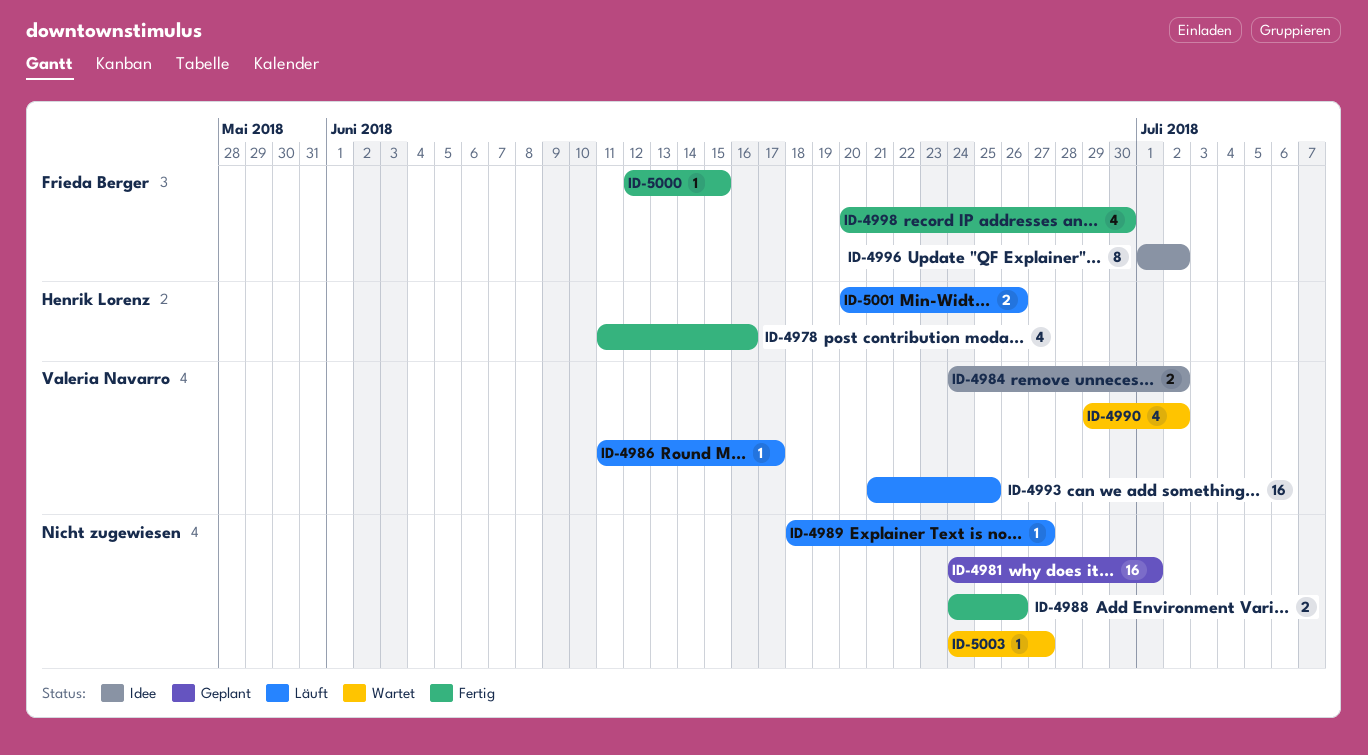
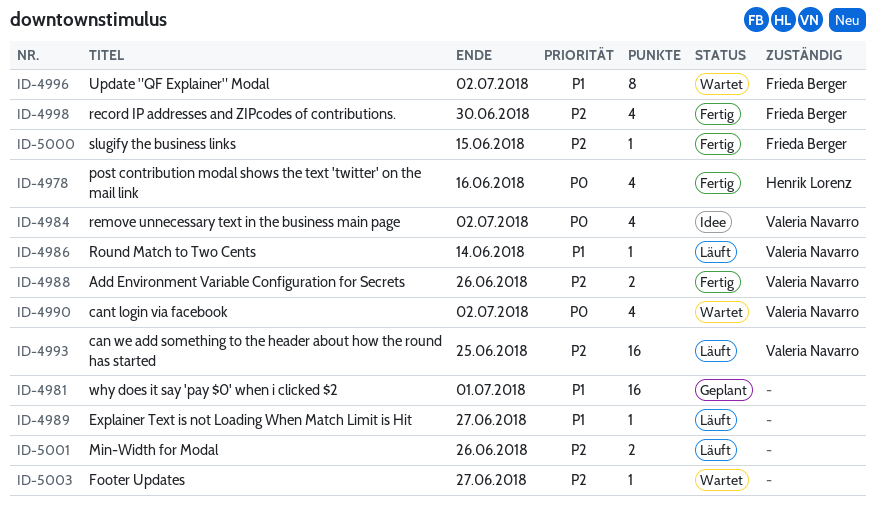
ID-4984, estimate: 2 -> 4
ID-4986, due: Jun 17 -> Jun 14
ID-4988, owner: none -> Valeria Navarro
ID-4996, status: Idee -> Wartet
ID-5001, owner: Henrik Lorenz -> none

